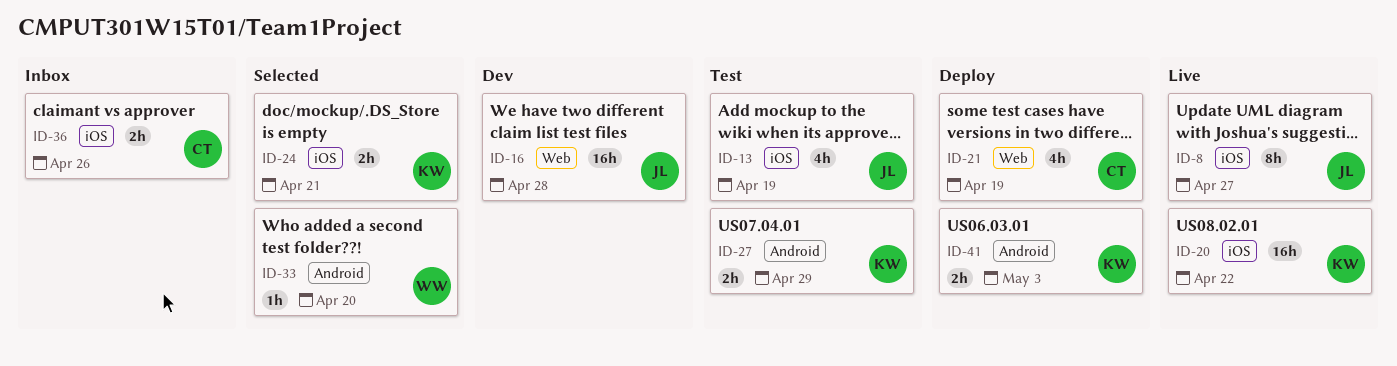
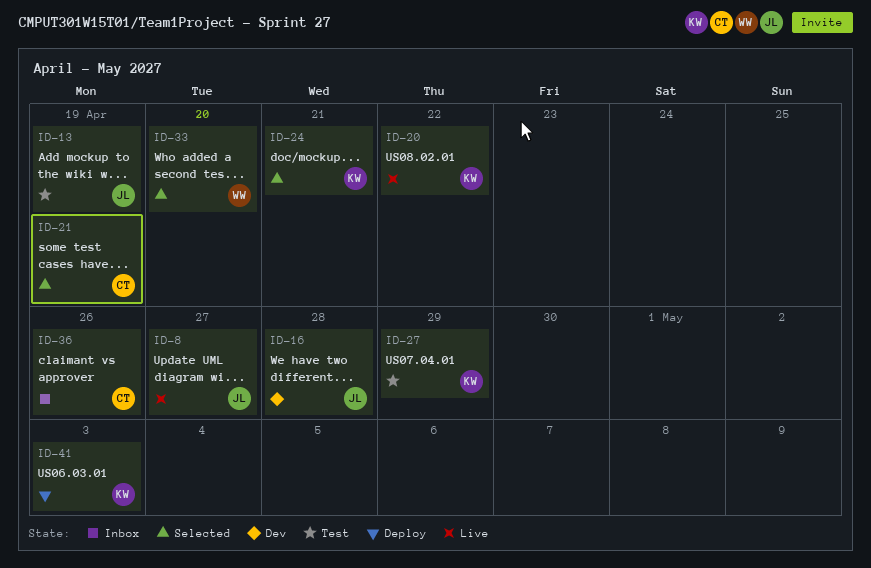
ID-21, status: Deploy -> Selected

